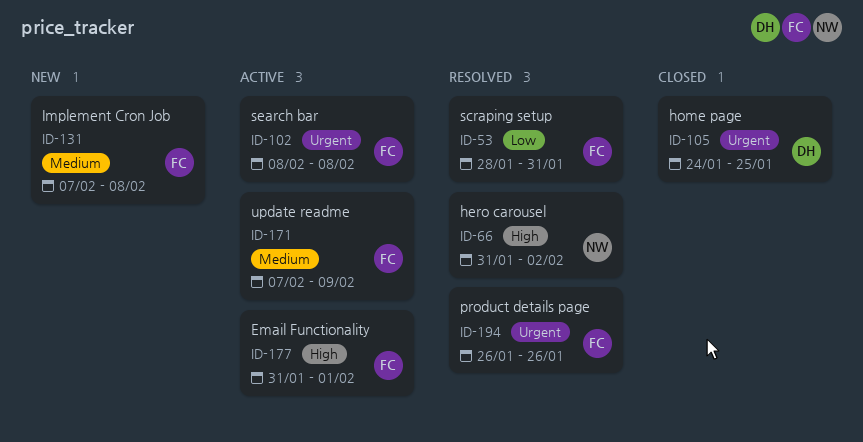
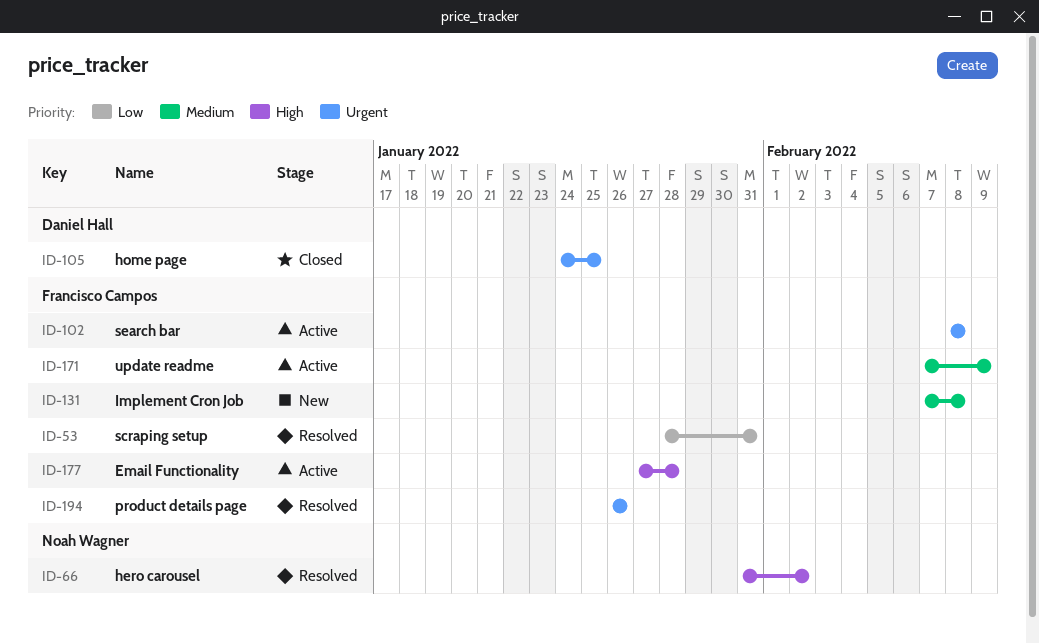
ID-177, start: Jan 31 -> Jan 27
ID-177, due: Feb 1 -> Jan 28

